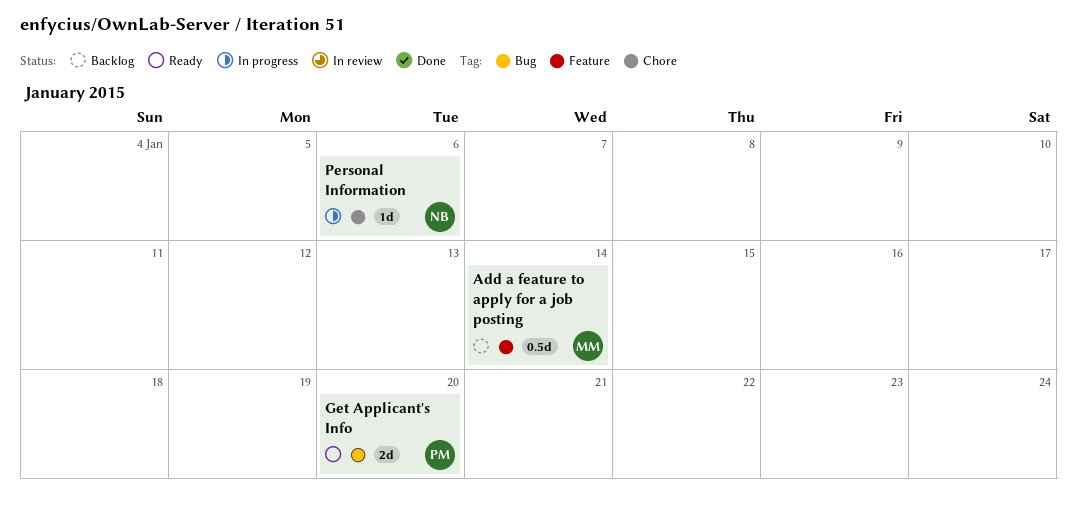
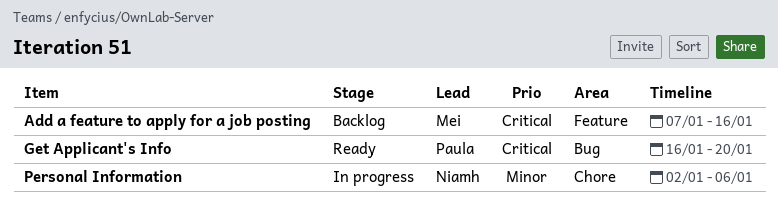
Add a feature to apply for a job posting, due: Jan 14 -> Jan 16

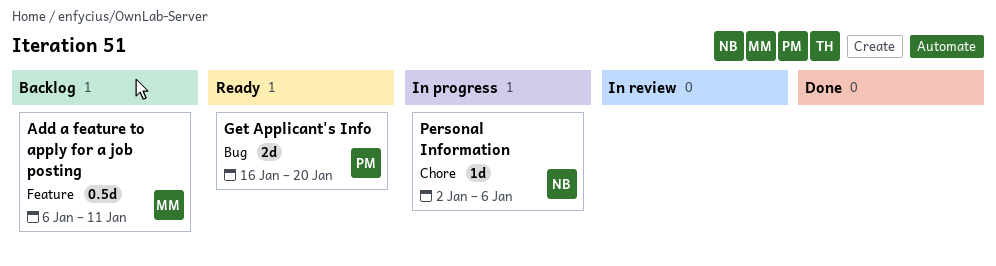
Add a feature to apply for a job posting, start: Jan 7 -> Jan 6
Add a feature to apply for a job posting, due: Jan 16 -> Jan 11

